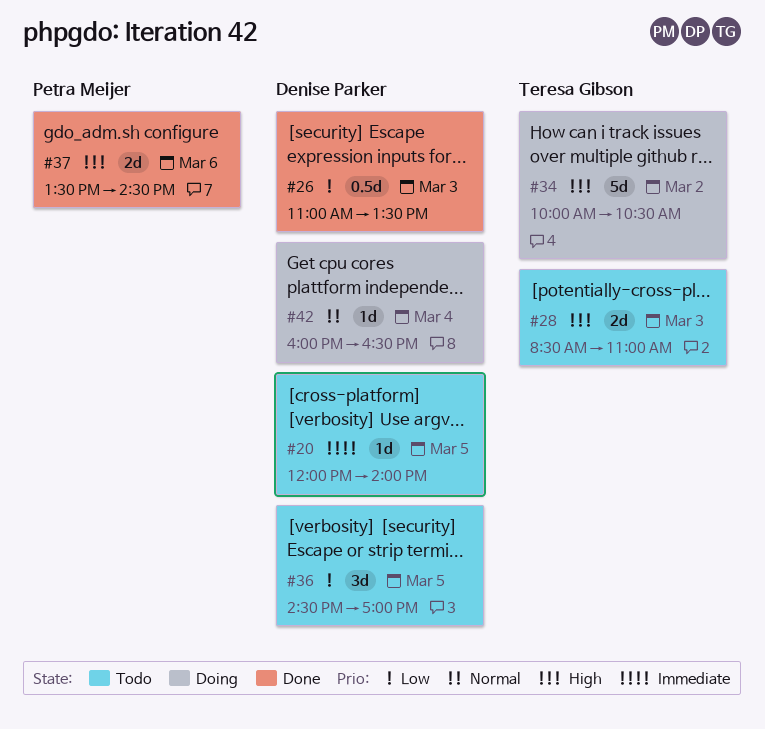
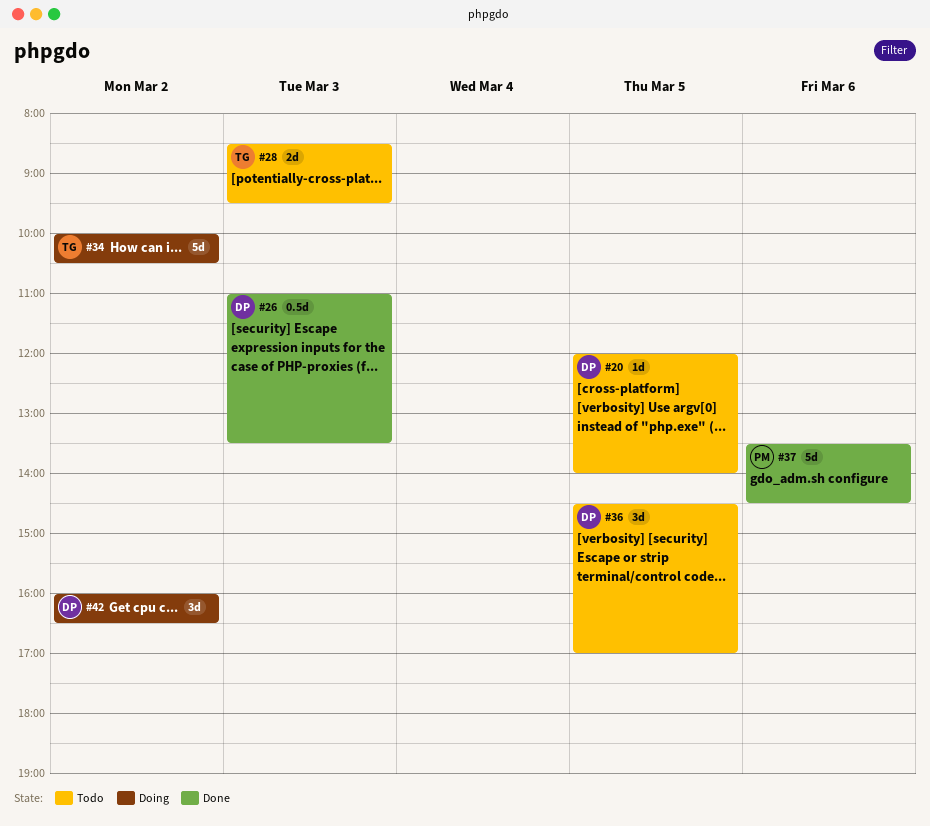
#28, ends: 11:00 -> 09:30
#37, estimate: 2d -> 5d
#42, estimate: 1d -> 3d
#42, day: Mar 4 -> Mar 2

